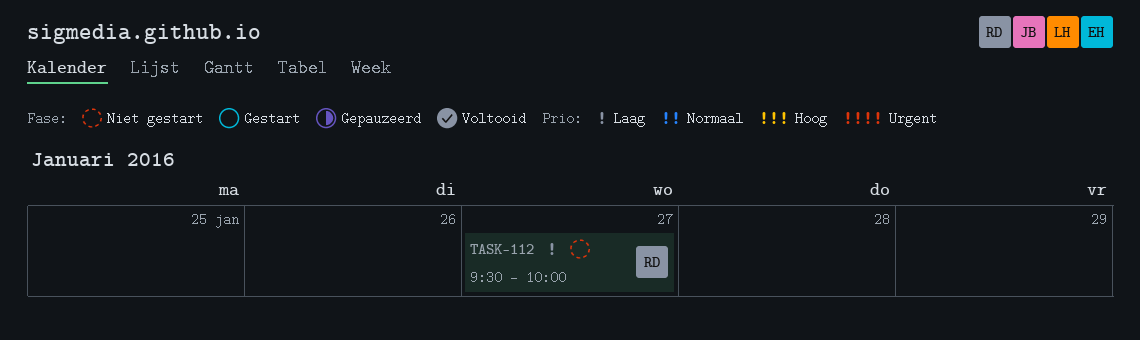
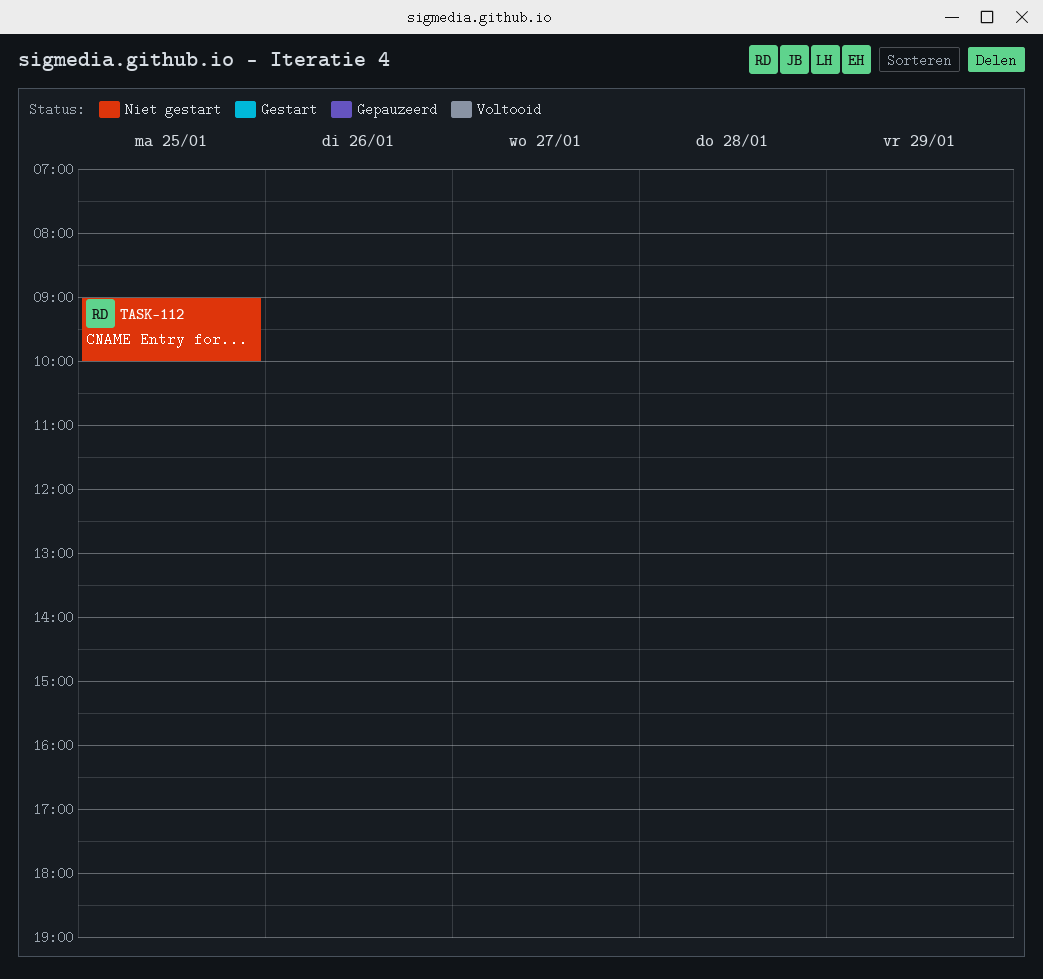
TASK-112, day: Jan 27 -> Jan 25
TASK-112, begins: 09:30 -> 09:00

